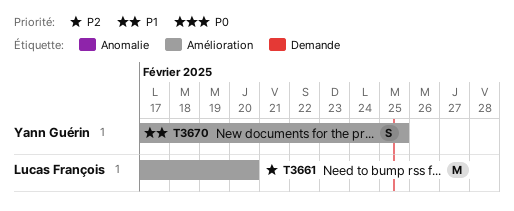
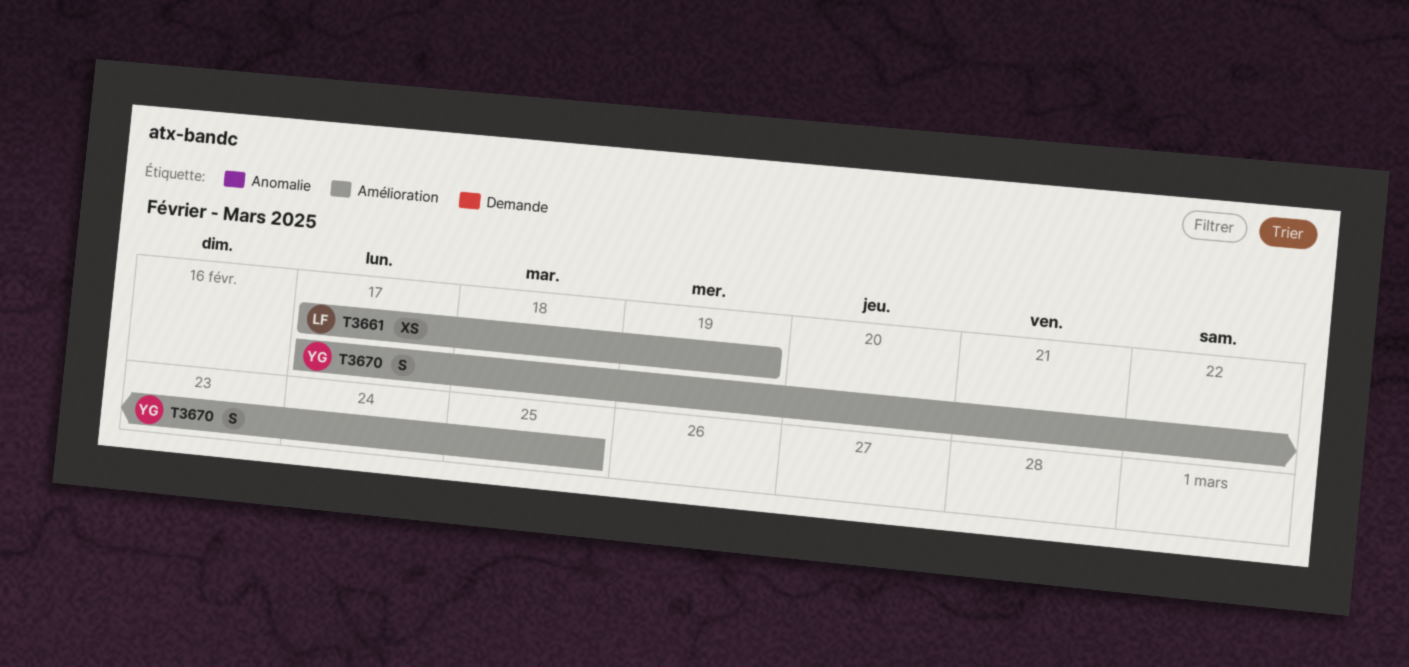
T3661, estimate: M -> XS
T3661, due: Feb 20 -> Feb 19

